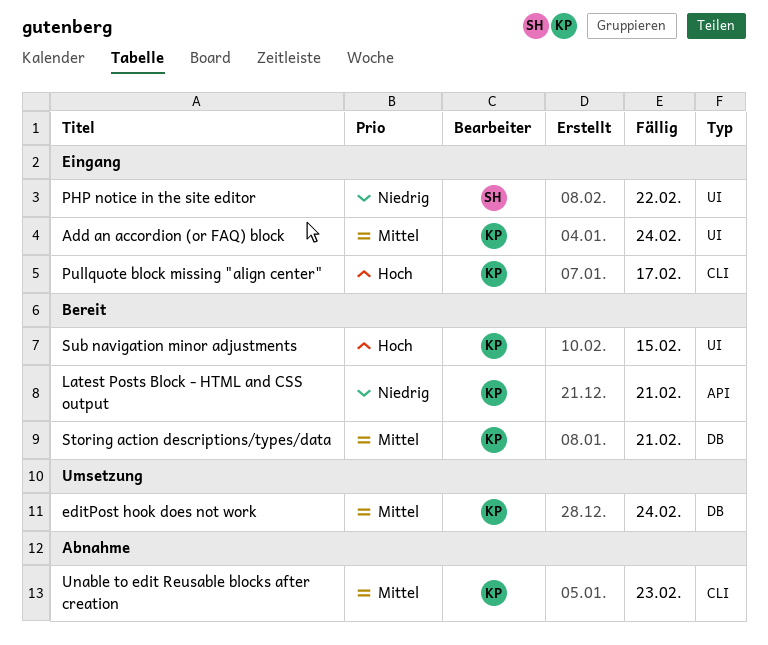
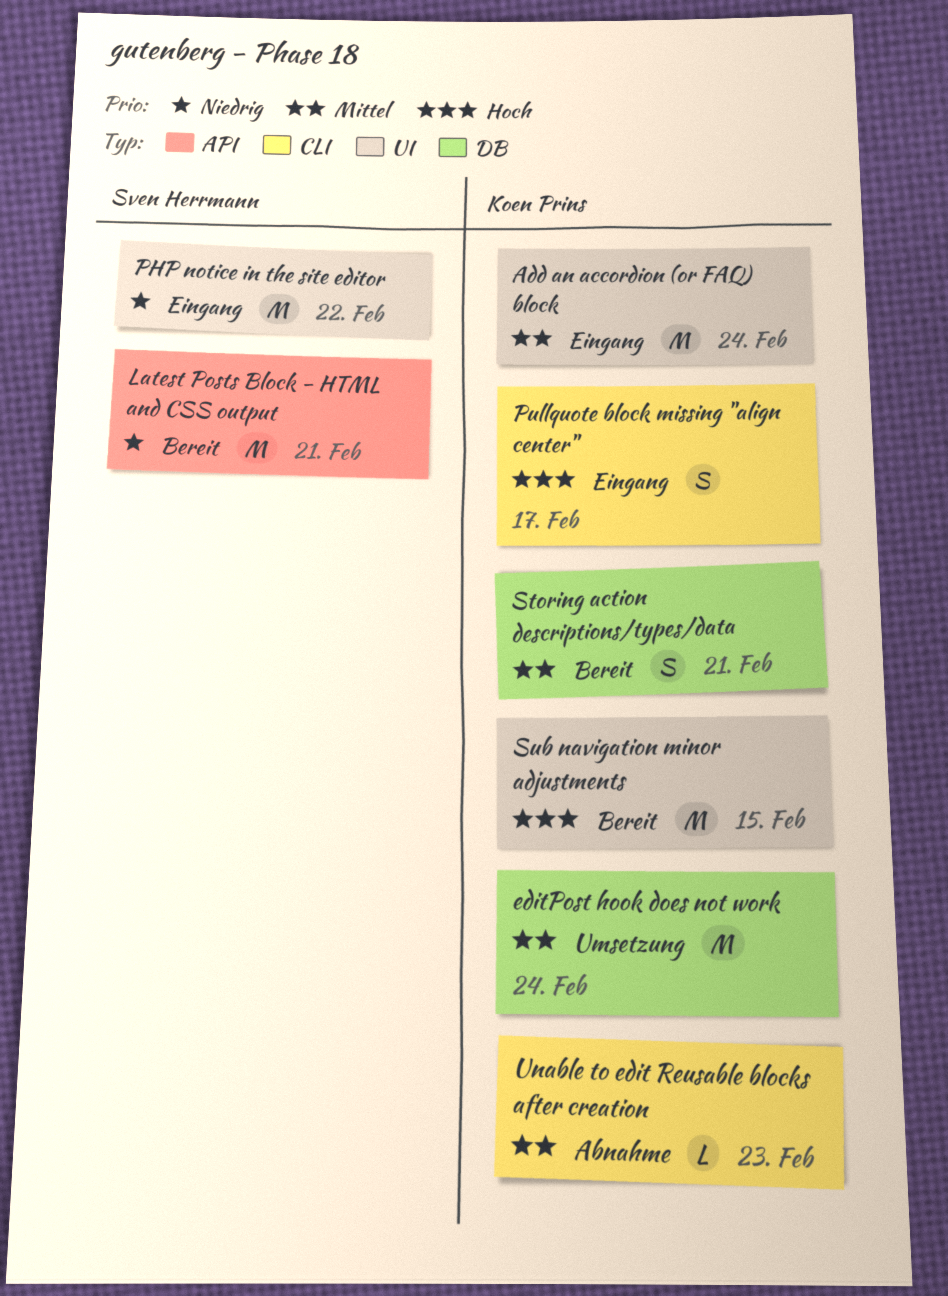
Latest Posts Block - HTML and CSS output, owner: Koen Prins -> Sven Herrmann

